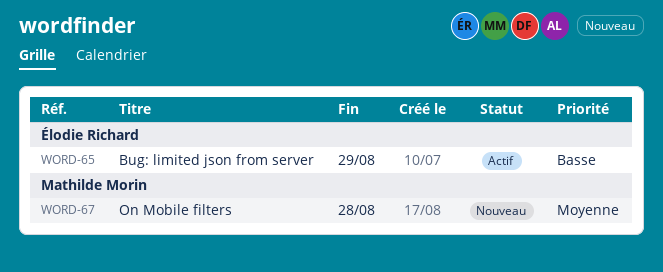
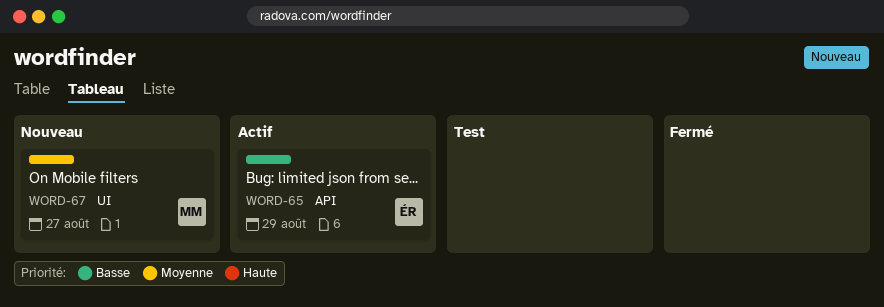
WORD-67, due: Aug 28 -> Aug 27

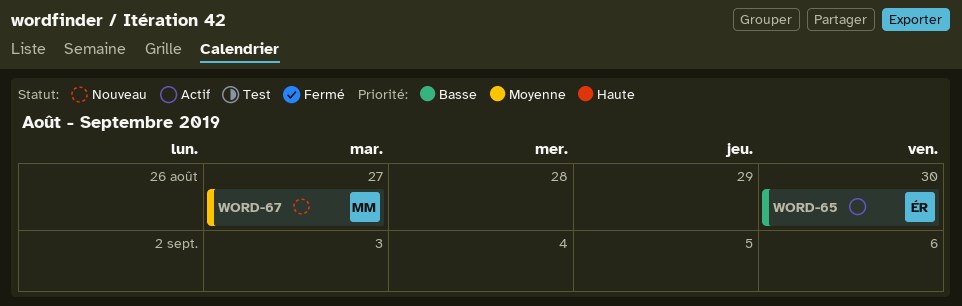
WORD-65, due: Aug 29 -> Aug 30

